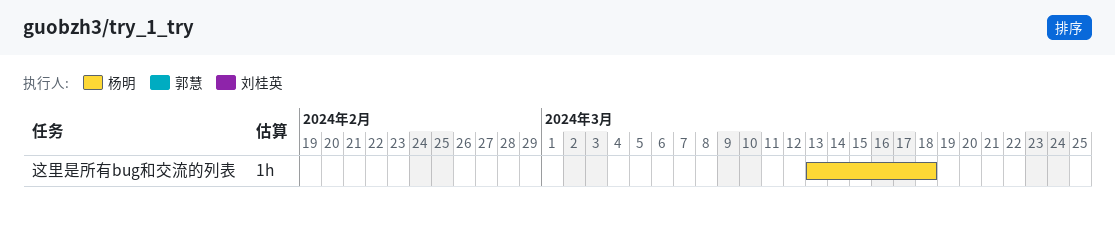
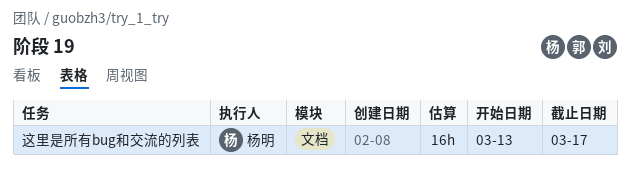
这里是所有bug和交流的列表, estimate: 1h -> 16h
这里是所有bug和交流的列表, due: Mar 18 -> Mar 17

